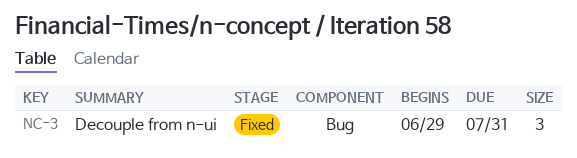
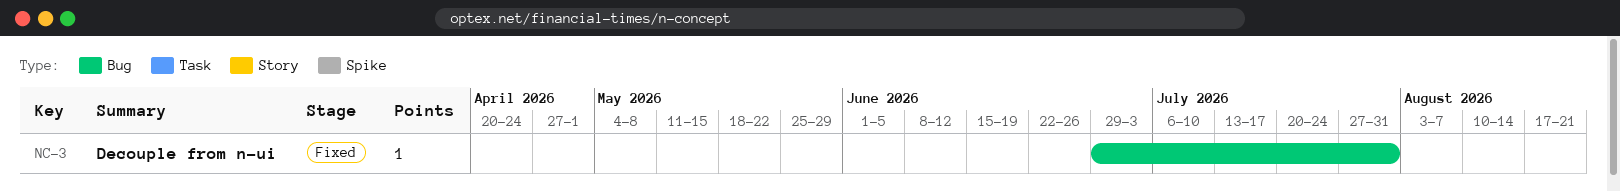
NC-3, estimate: 3 -> 1

